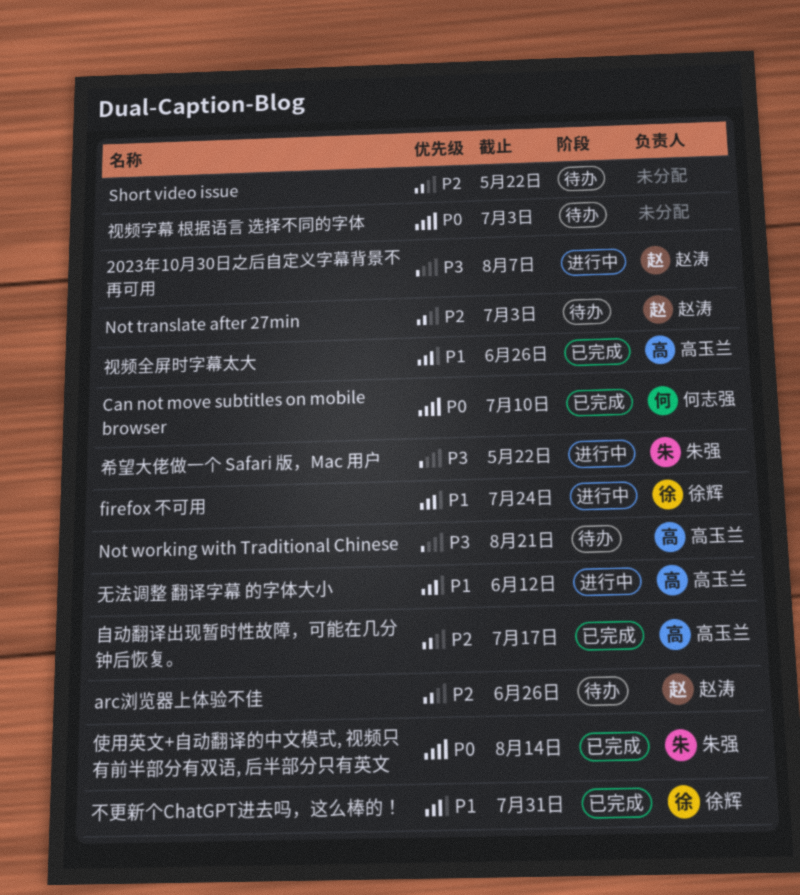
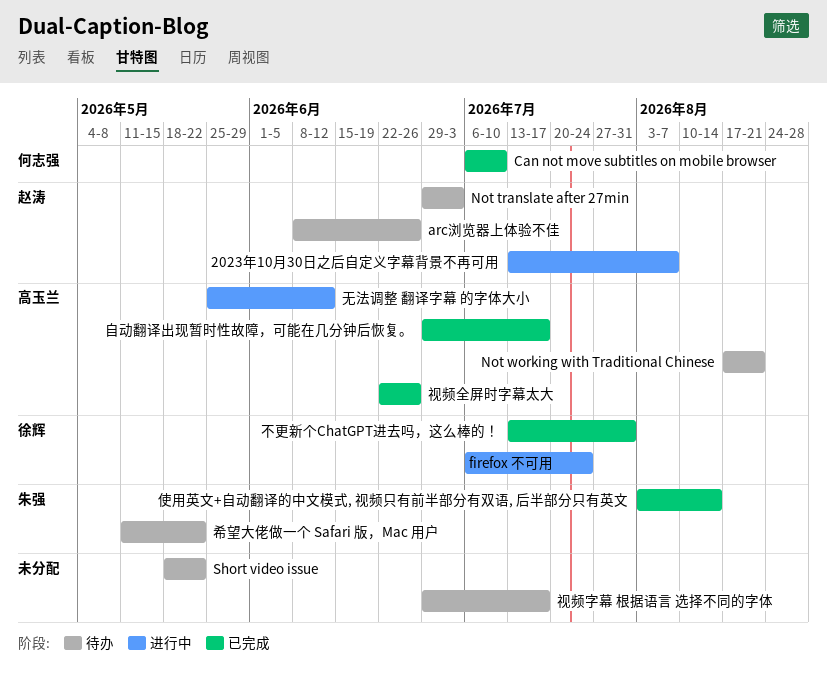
希望大佬做一个 Safari 版，Mac 用户, status: 进行中 -> 待办
视频字幕 根据语言 选择不同的字体, due: Jul 3 -> Jul 17

